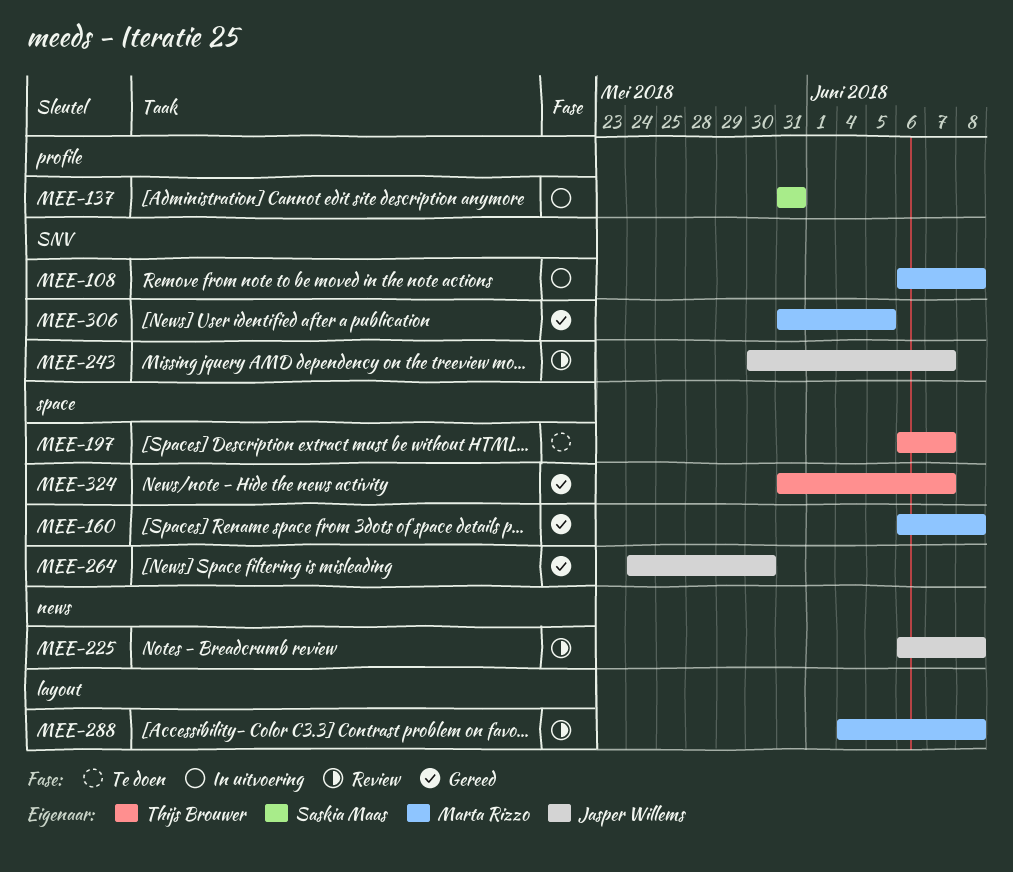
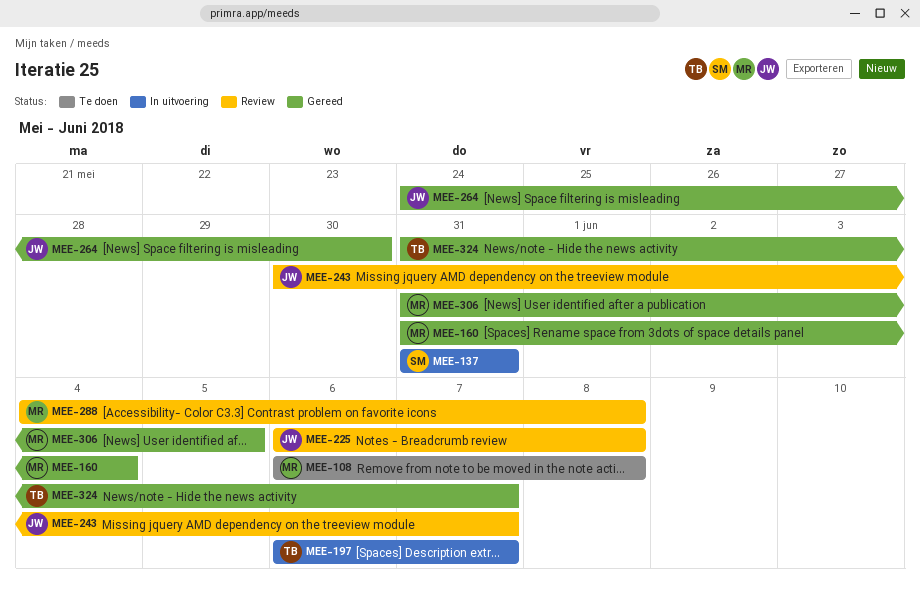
MEE-108, status: In uitvoering -> Te doen
MEE-160, start: Jun 6 -> May 31
MEE-160, due: Jun 8 -> Jun 4
MEE-197, status: Te doen -> In uitvoering

